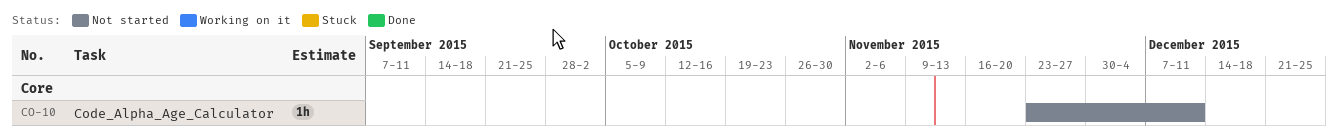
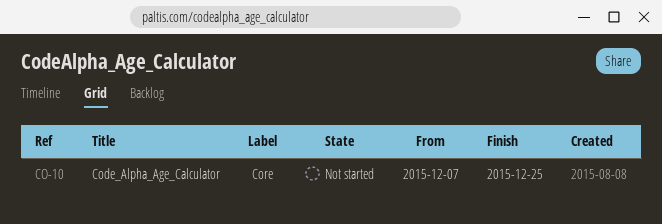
CO-10, start: Nov 23 -> Dec 7
CO-10, due: Dec 11 -> Dec 25

